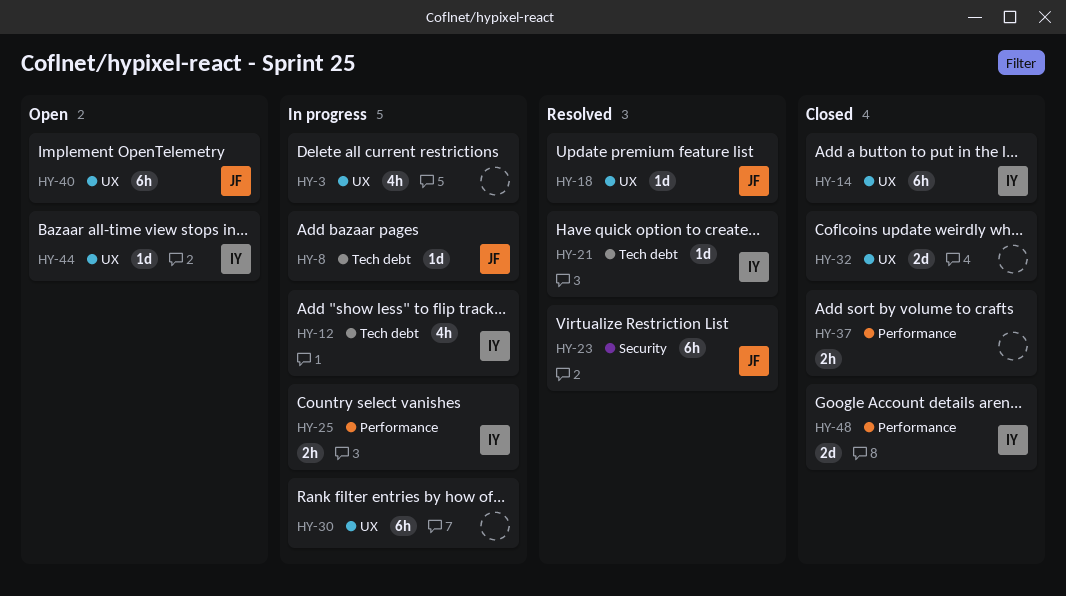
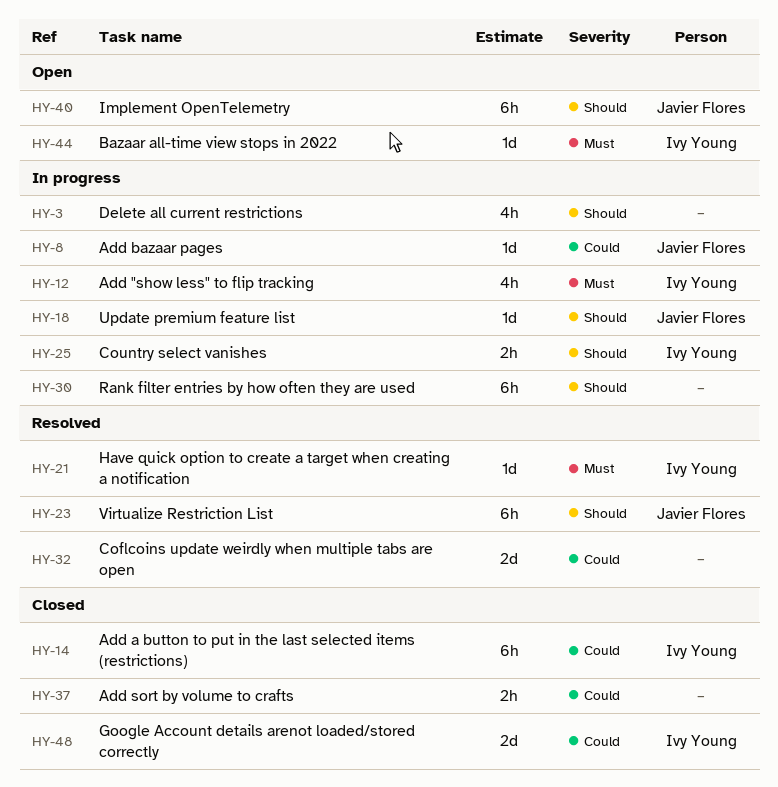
HY-18, status: Resolved -> In progress
HY-32, status: Closed -> Resolved

